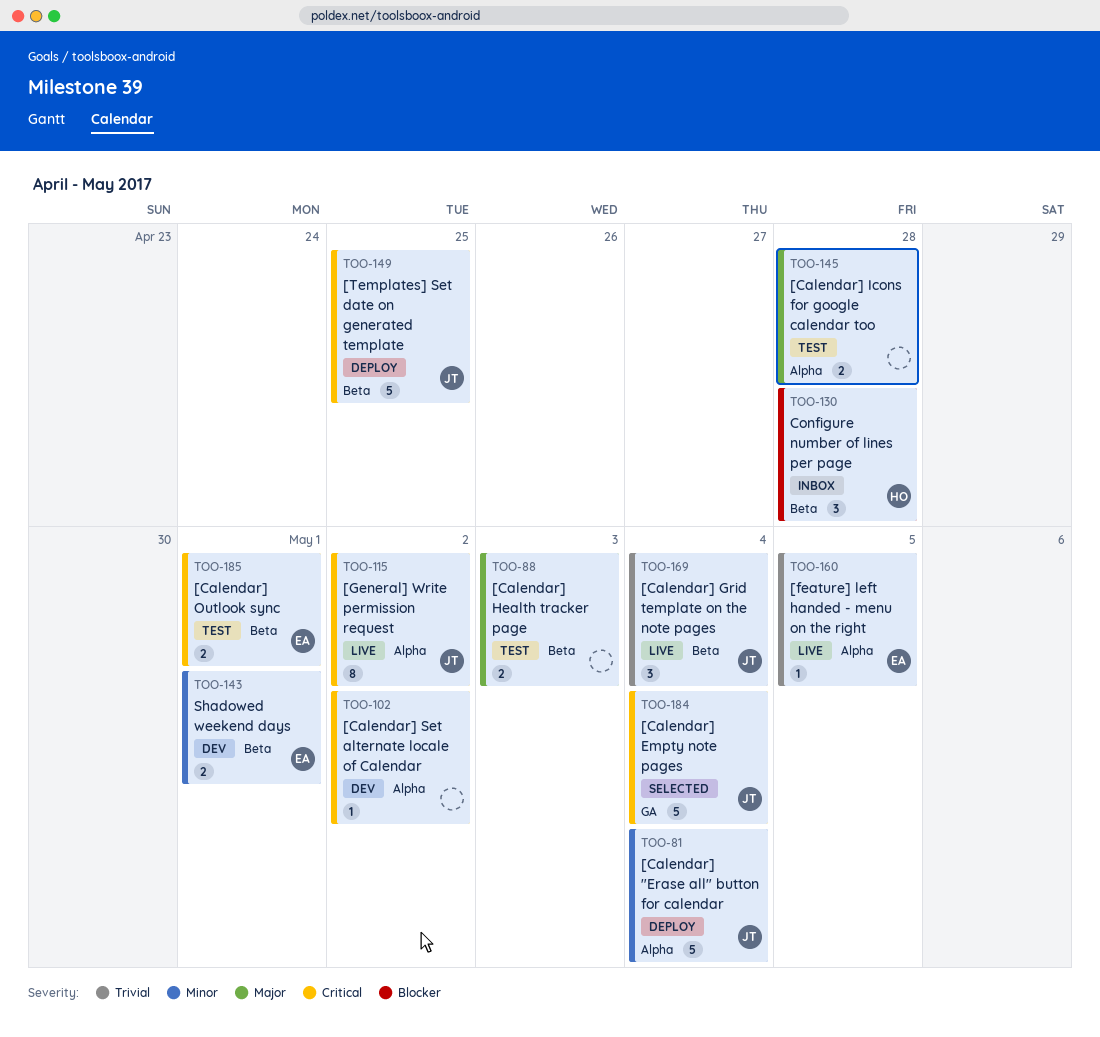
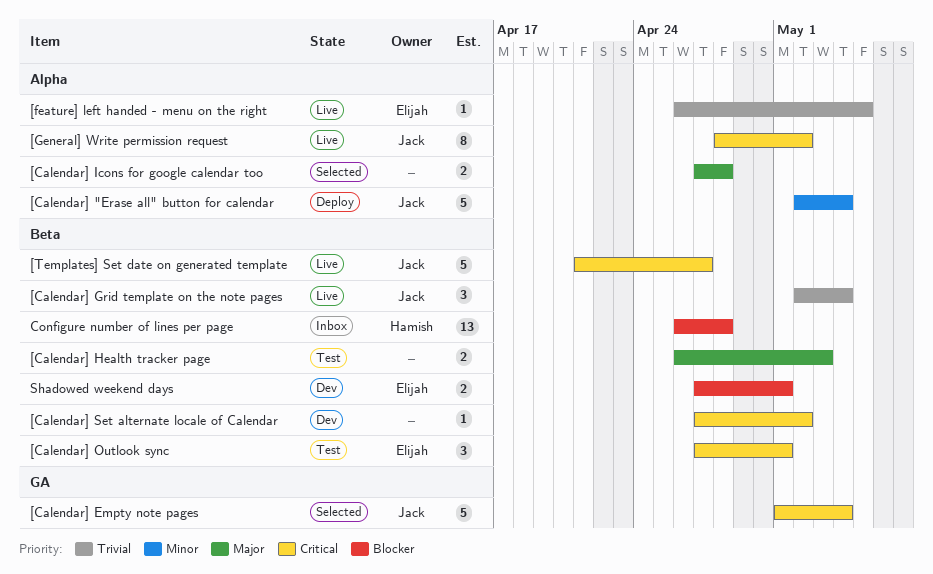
[Calendar] Icons for google calendar too, status: Test -> Selected
[Calendar] Outlook sync, estimate: 2 -> 3
[Calendar] Set alternate locale of Calendar, label: Alpha -> Beta
[Templates] Set date on generated template, status: Deploy -> Live
[Templates] Set date on generated template, due: Apr 25 -> Apr 27
Configure number of lines per page, estimate: 3 -> 13
Shadowed weekend days, priority: Minor -> Blocker

